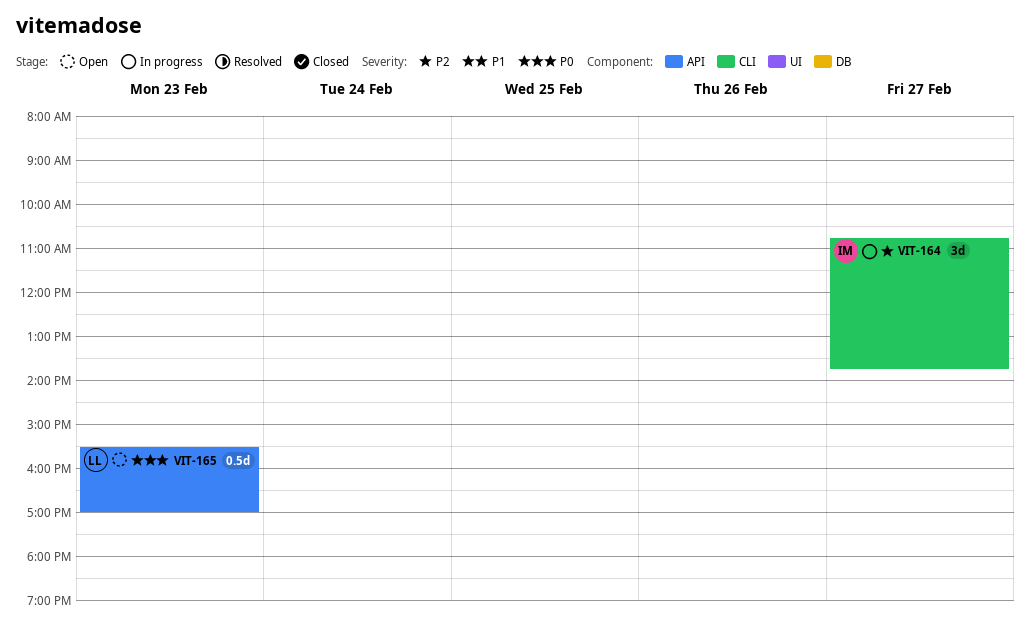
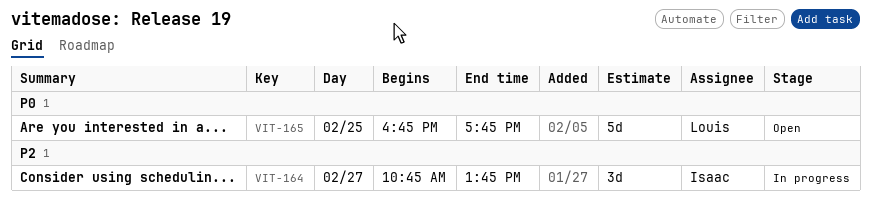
VIT-165, estimate: 0.5d -> 5d
VIT-165, day: Feb 23 -> Feb 25
VIT-165, begins: 15:30 -> 16:45
VIT-165, ends: 17:00 -> 17:45

